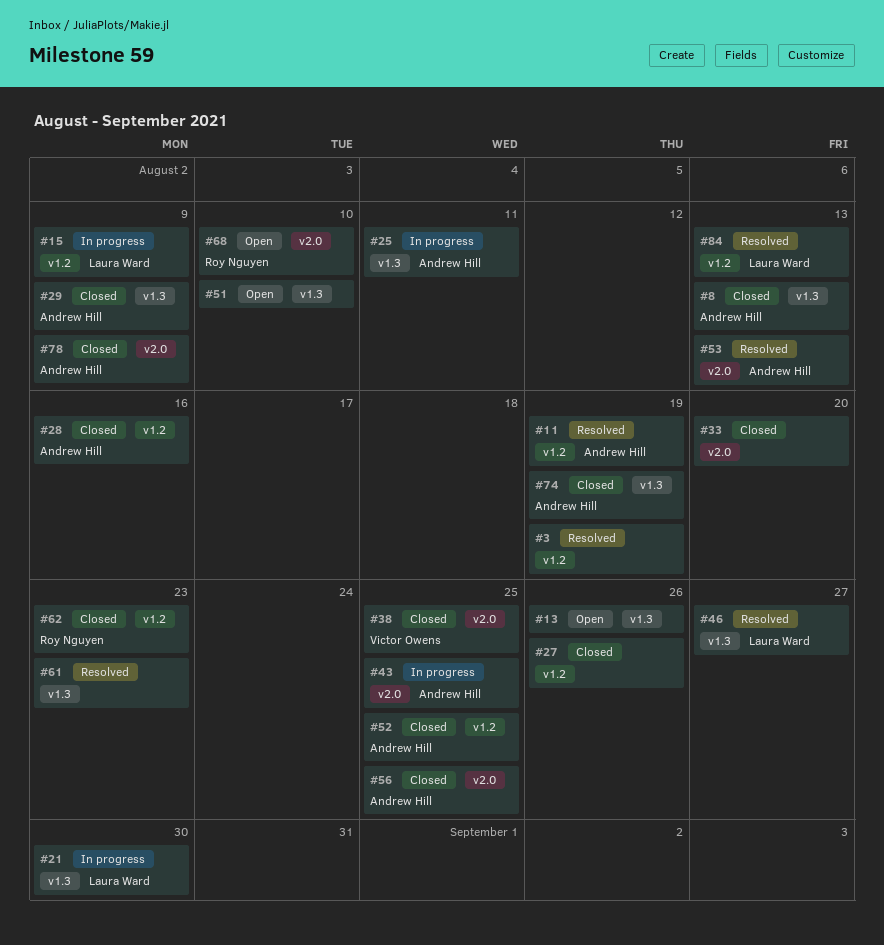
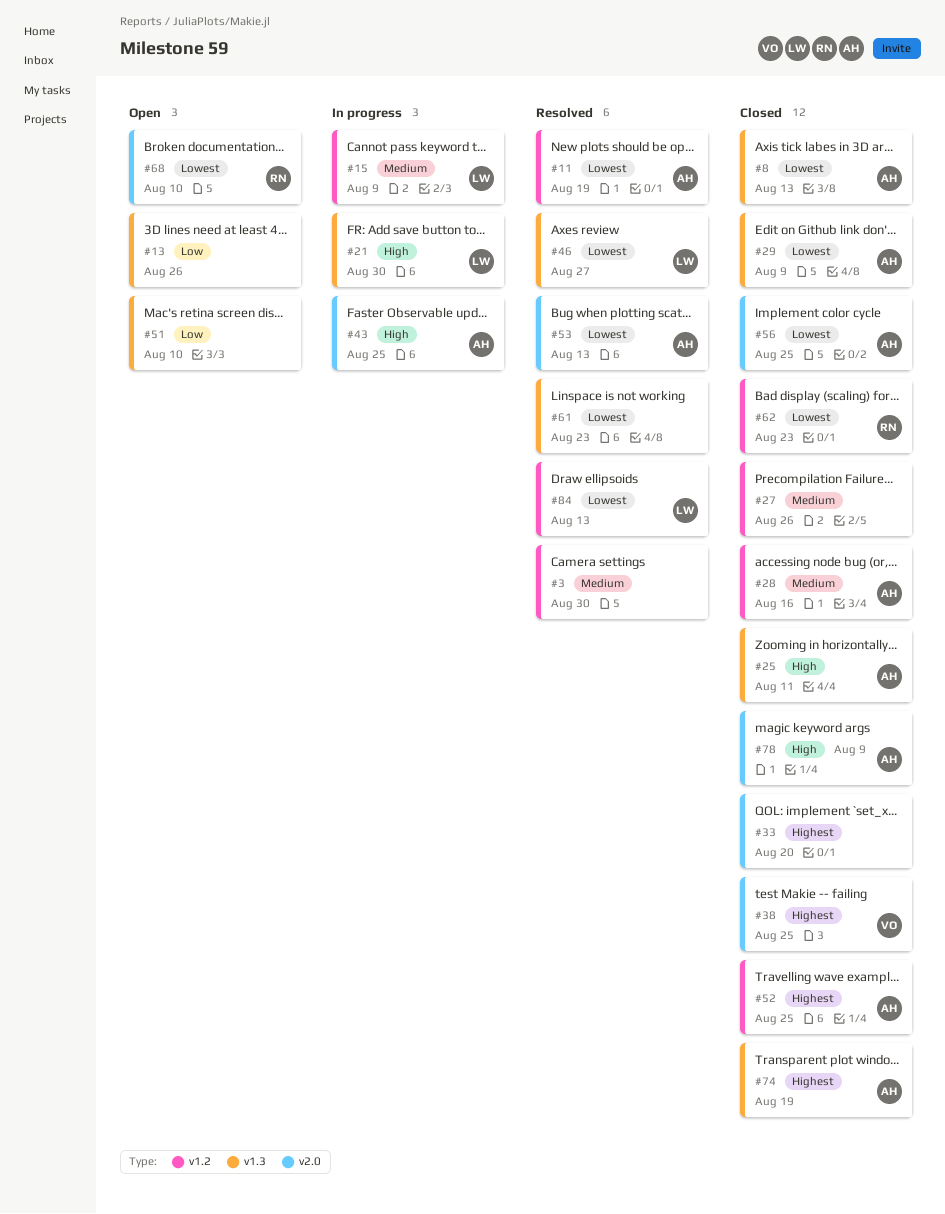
#3, due: Aug 19 -> Aug 30
#25, status: In progress -> Closed

